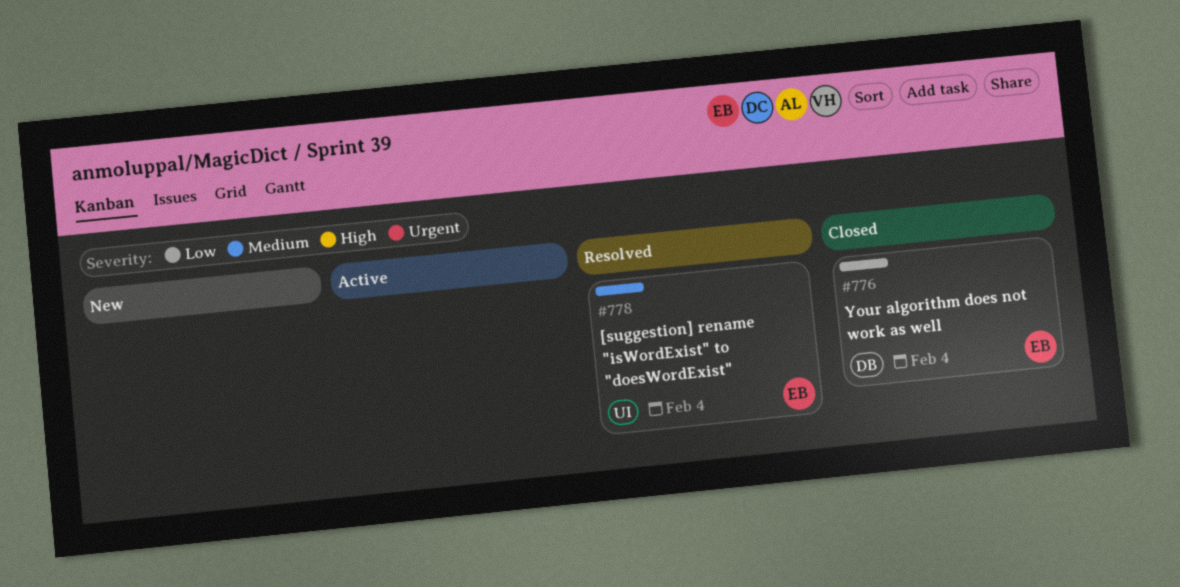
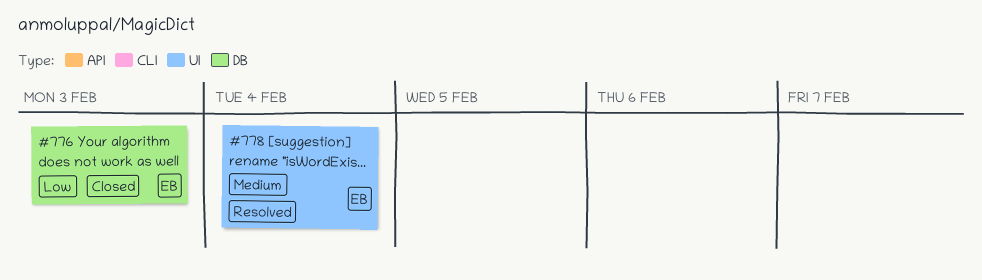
#776, due: Feb 4 -> Feb 3

